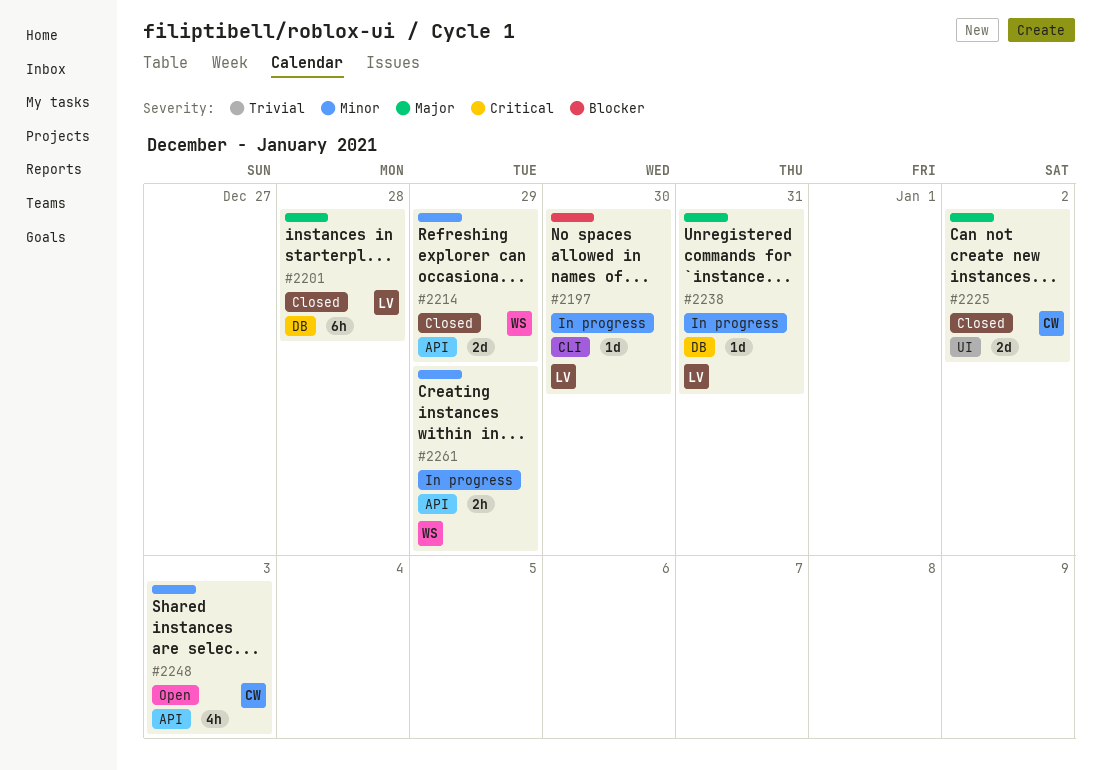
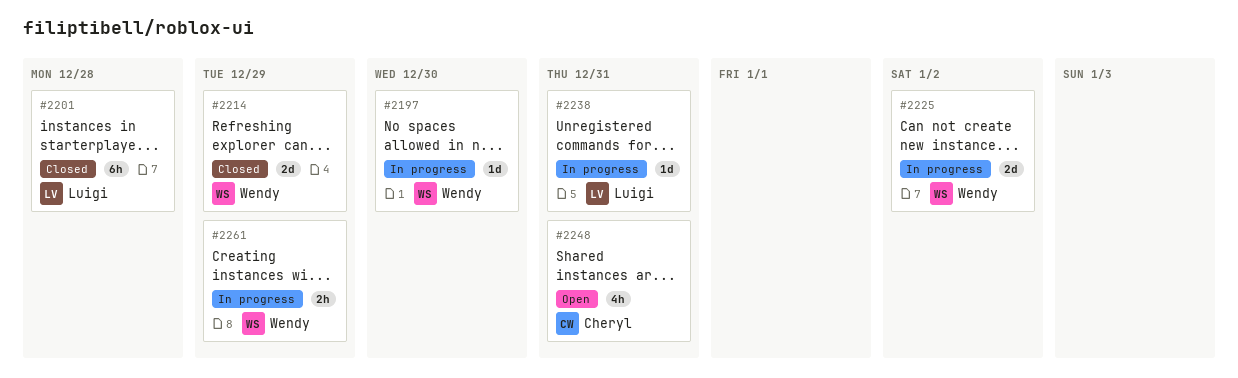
#2197, owner: Luigi -> Wendy
#2225, status: Closed -> In progress
#2225, owner: Cheryl -> Wendy
#2248, due: Jan 3 -> Dec 31

